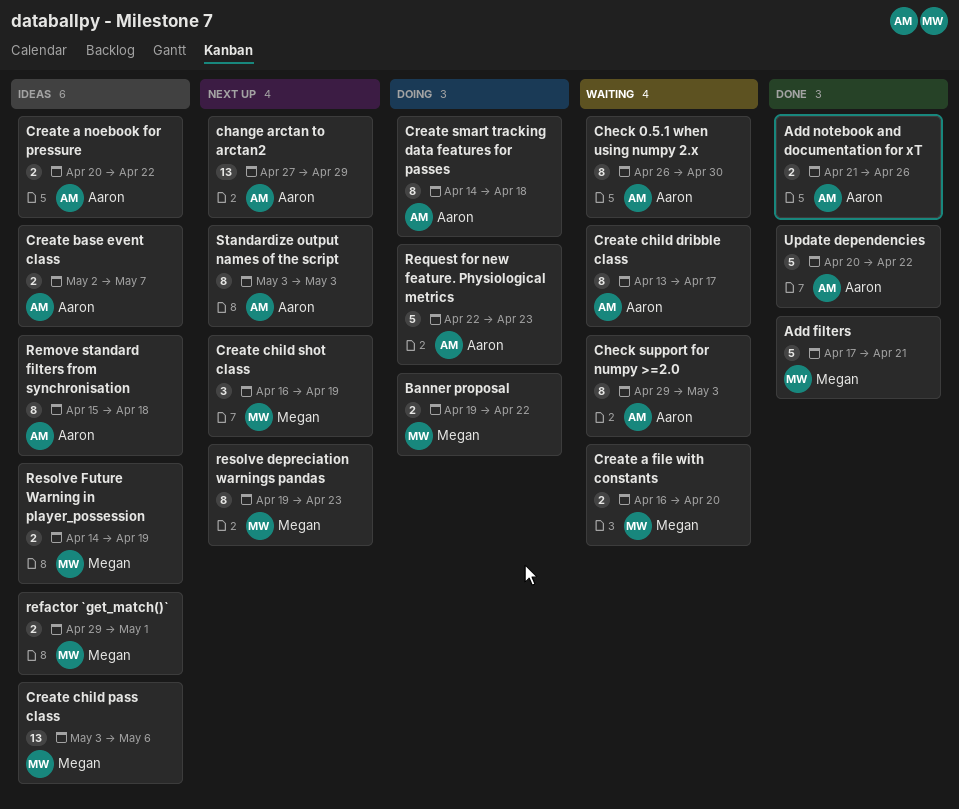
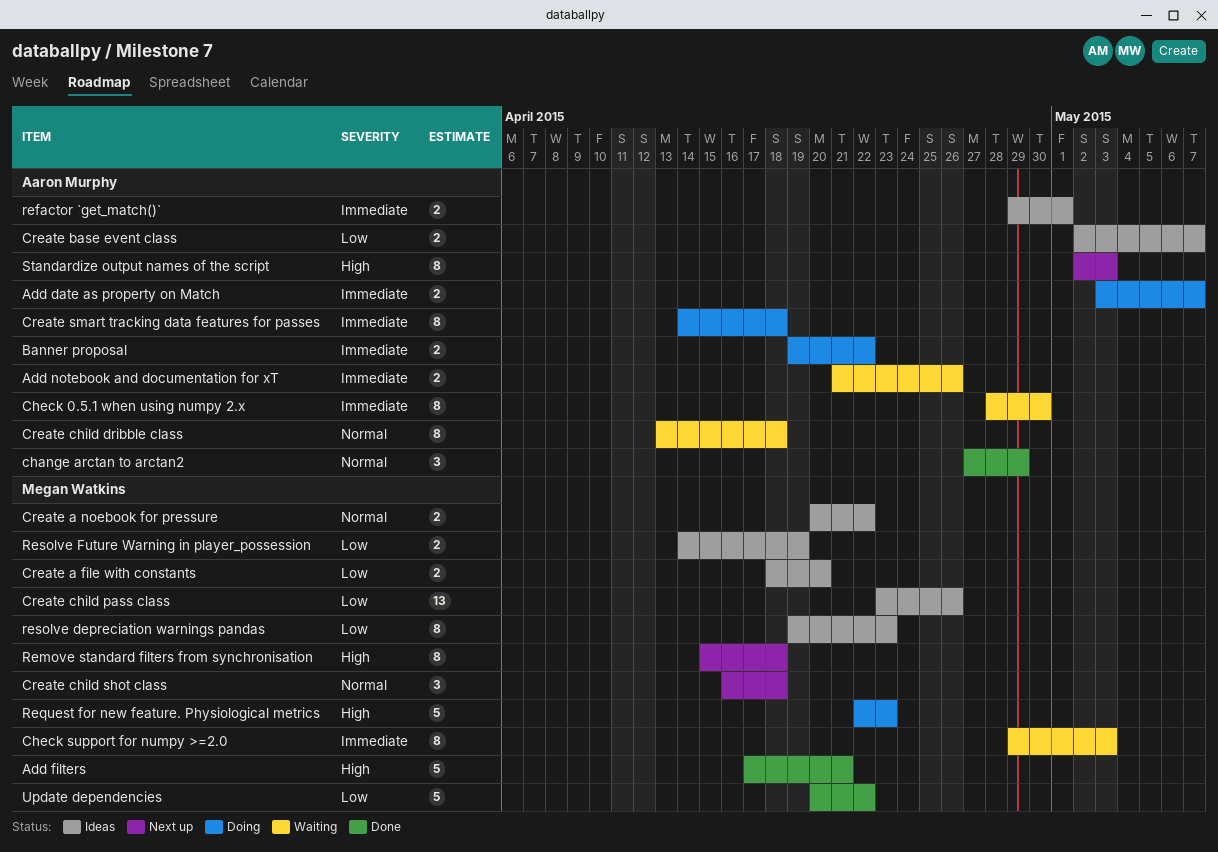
Add date as property on Match: none -> present
Add notebook and documentation for xT, status: Done -> Waiting
Banner proposal, owner: Megan Watkins -> Aaron Murphy
change arctan to arctan2, status: Next up -> Done
change arctan to arctan2, estimate: 13 -> 3
Check 0.5.1 when using numpy 2.x, start: Apr 26 -> Apr 28
Check support for numpy >=2.0, owner: Aaron Murphy -> Megan Watkins
Create a file with constants, status: Waiting -> Ideas
Create a file with constants, start: Apr 16 -> Apr 18
Create a noebook for pressure, owner: Aaron Murphy -> Megan Watkins
Create child dribble class, due: Apr 17 -> Apr 18
Create child pass class, start: May 3 -> Apr 23
Create child pass class, due: May 6 -> Apr 26
Create child shot class, due: Apr 19 -> Apr 18
refactor `get_match()`, owner: Megan Watkins -> Aaron Murphy
Remove standard filters from synchronisation, status: Ideas -> Next up
Remove standard filters from synchronisation, owner: Aaron Murphy -> Megan Watkins
Request for new feature. Physiological metrics, owner: Aaron Murphy -> Megan Watkins
resolve depreciation warnings pandas, status: Next up -> Ideas
Standardize output names of the script, start: May 3 -> May 2
Update dependencies, owner: Aaron Murphy -> Megan Watkins

